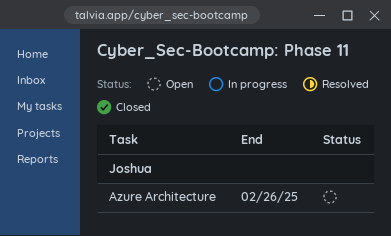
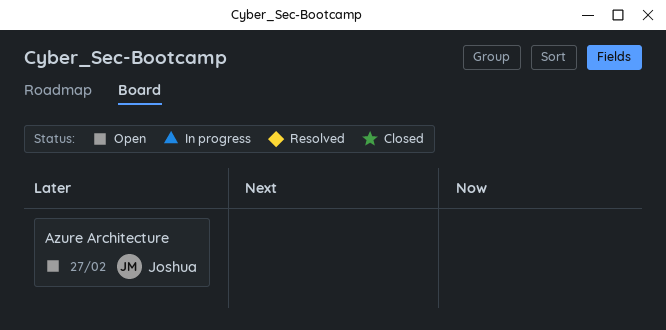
Azure Architecture, due: Feb 26 -> Feb 27

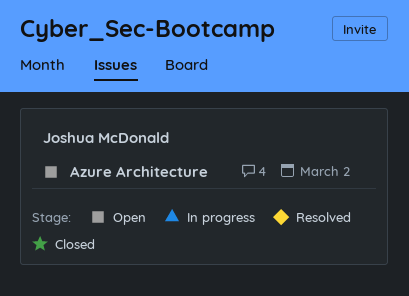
Azure Architecture, due: Feb 27 -> Mar 2

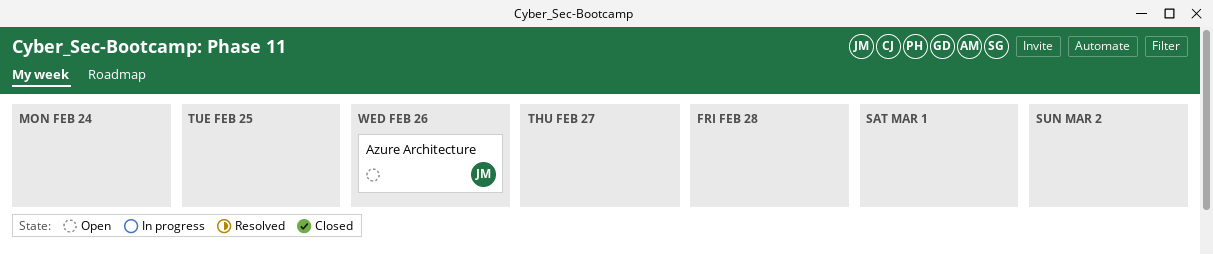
Azure Architecture, due: Mar 2 -> Feb 26

